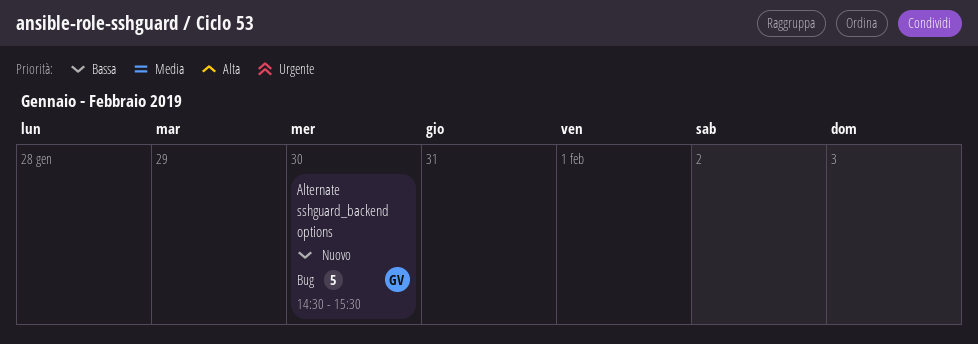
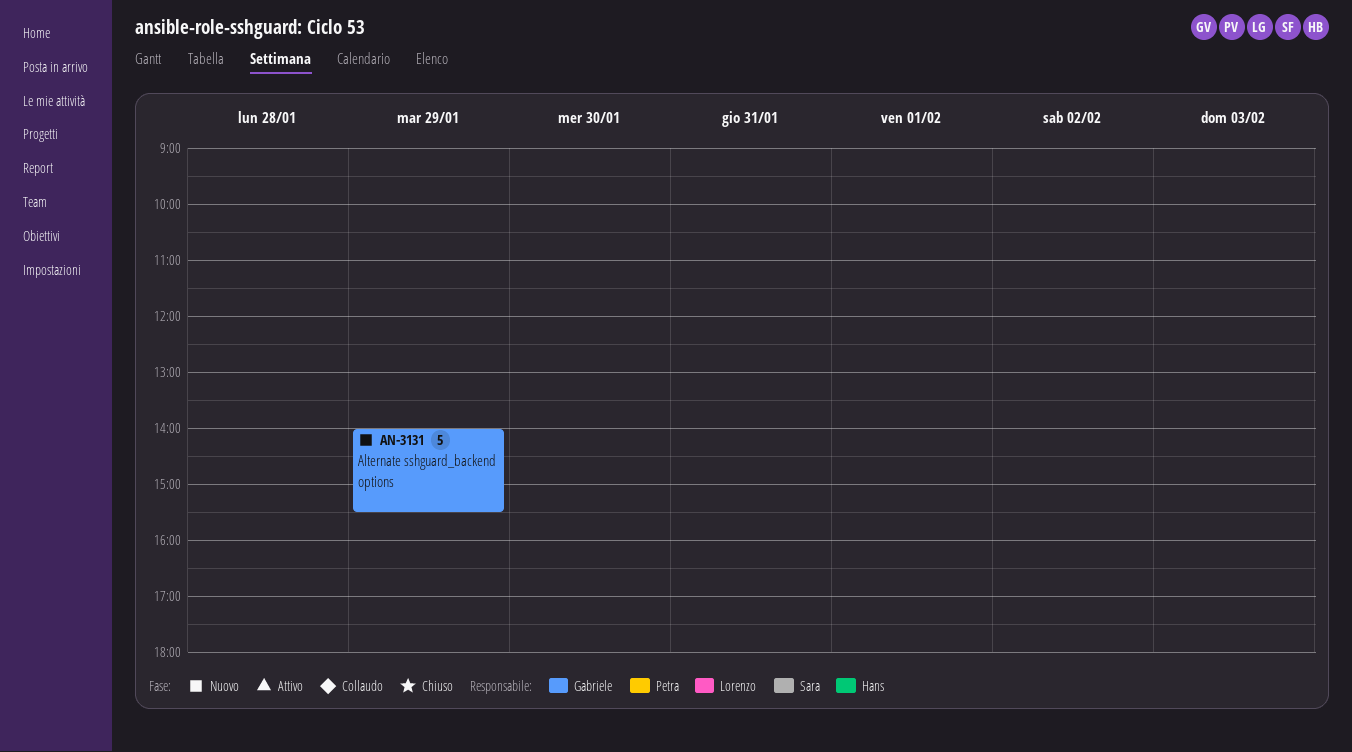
Alternate sshguard_backend options, day: Jan 30 -> Jan 29
Alternate sshguard_backend options, begins: 14:30 -> 14:00

